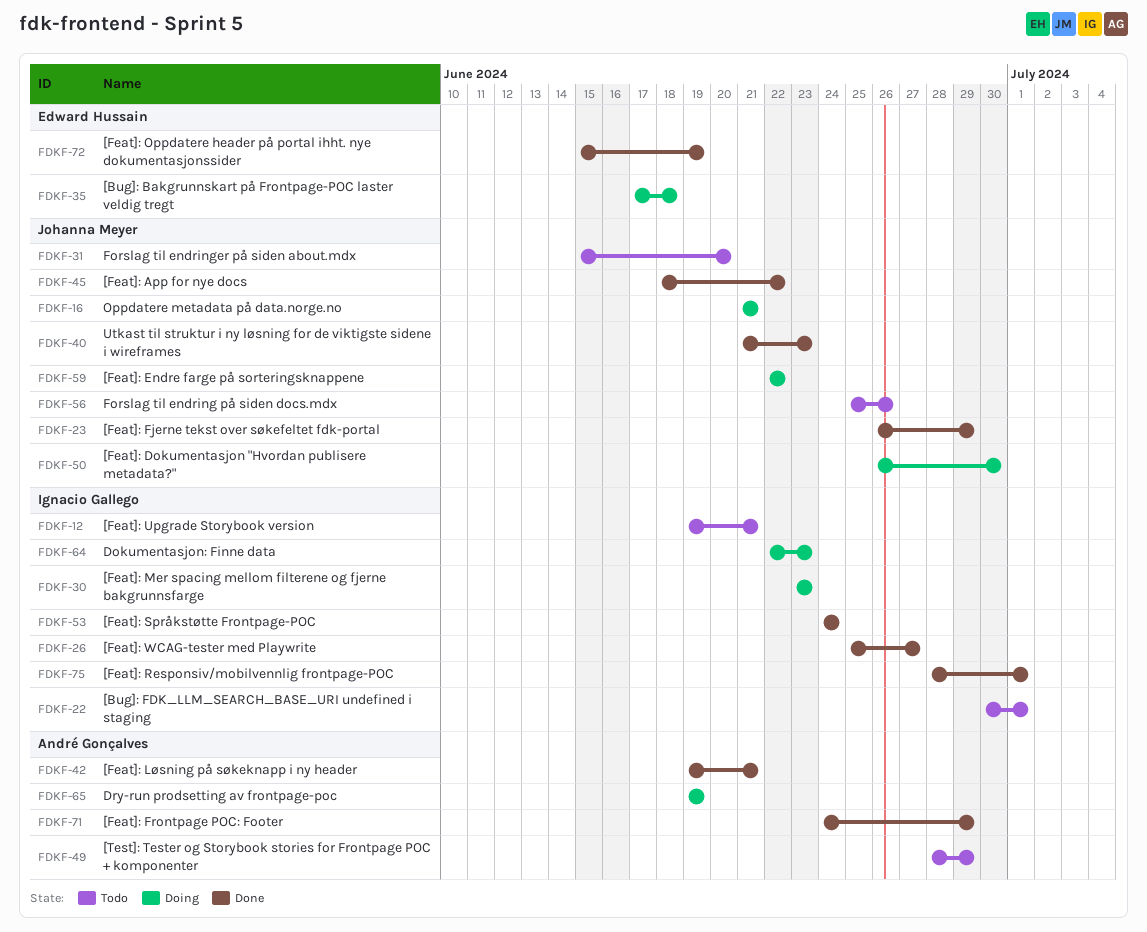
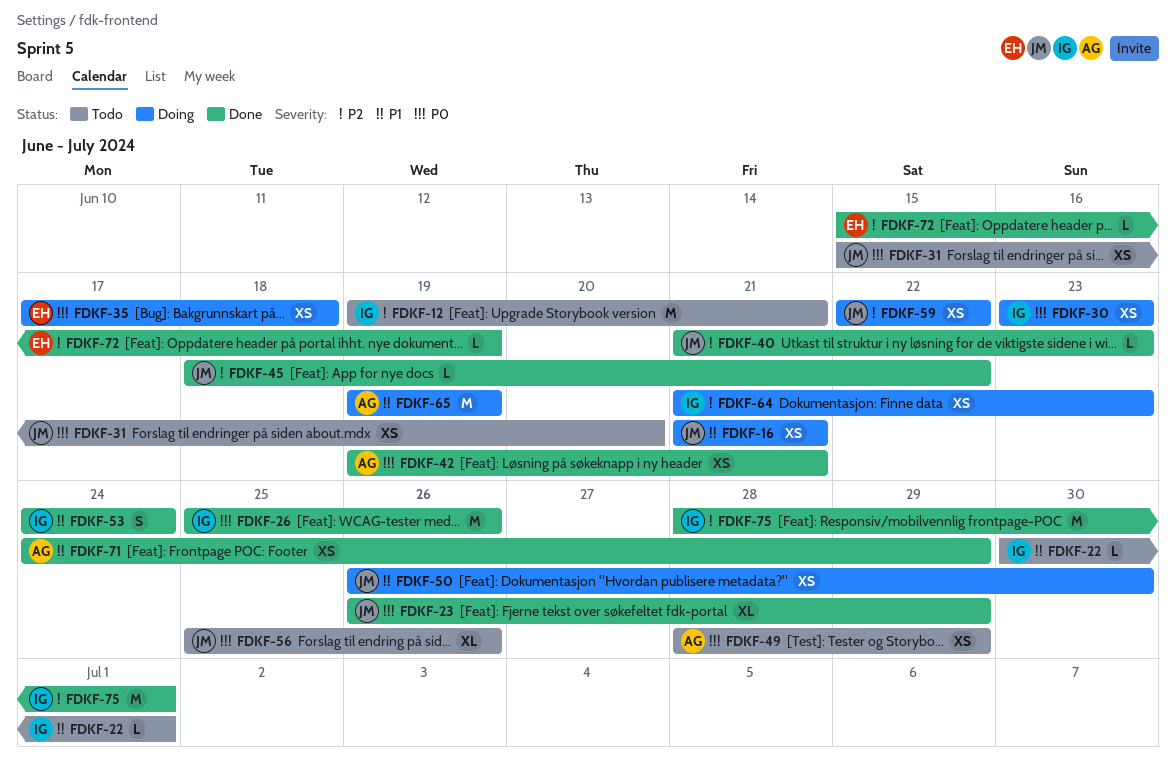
FDKF-26, due: Jun 27 -> Jun 26
FDKF-64, start: Jun 22 -> Jun 21

